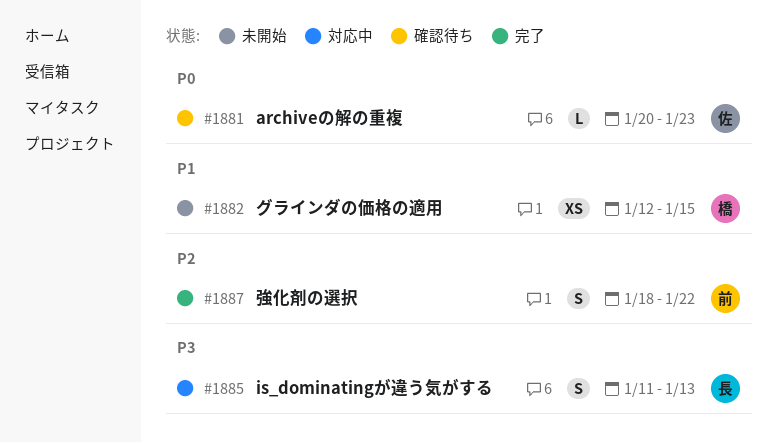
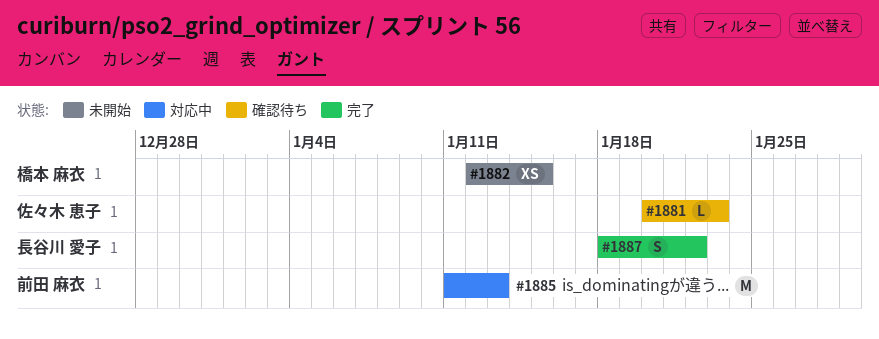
#1885, owner: 長谷川 愛子 -> 前田 麻衣
#1885, estimate: S -> M
#1887, owner: 前田 麻衣 -> 長谷川 愛子

